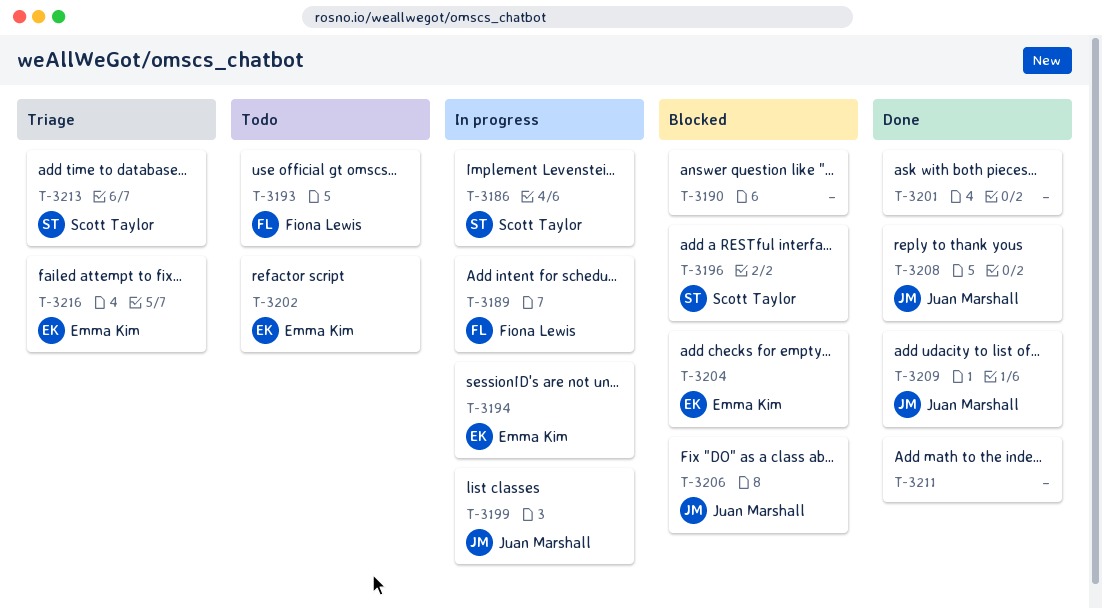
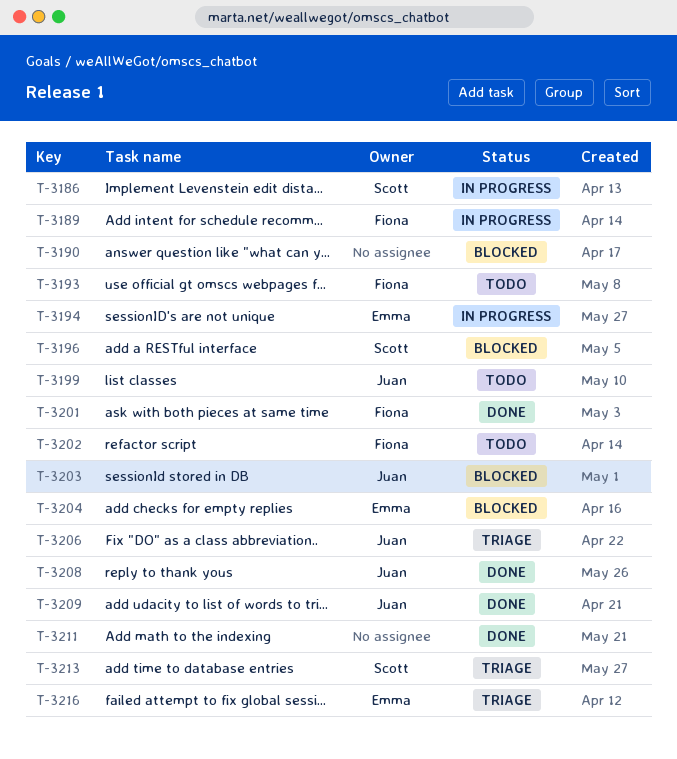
T-3199, status: In progress -> Todo
T-3201, owner: none -> Fiona Lewis
T-3202, owner: Emma Kim -> Fiona Lewis
T-3203: none -> present
T-3206, status: Blocked -> Triage

